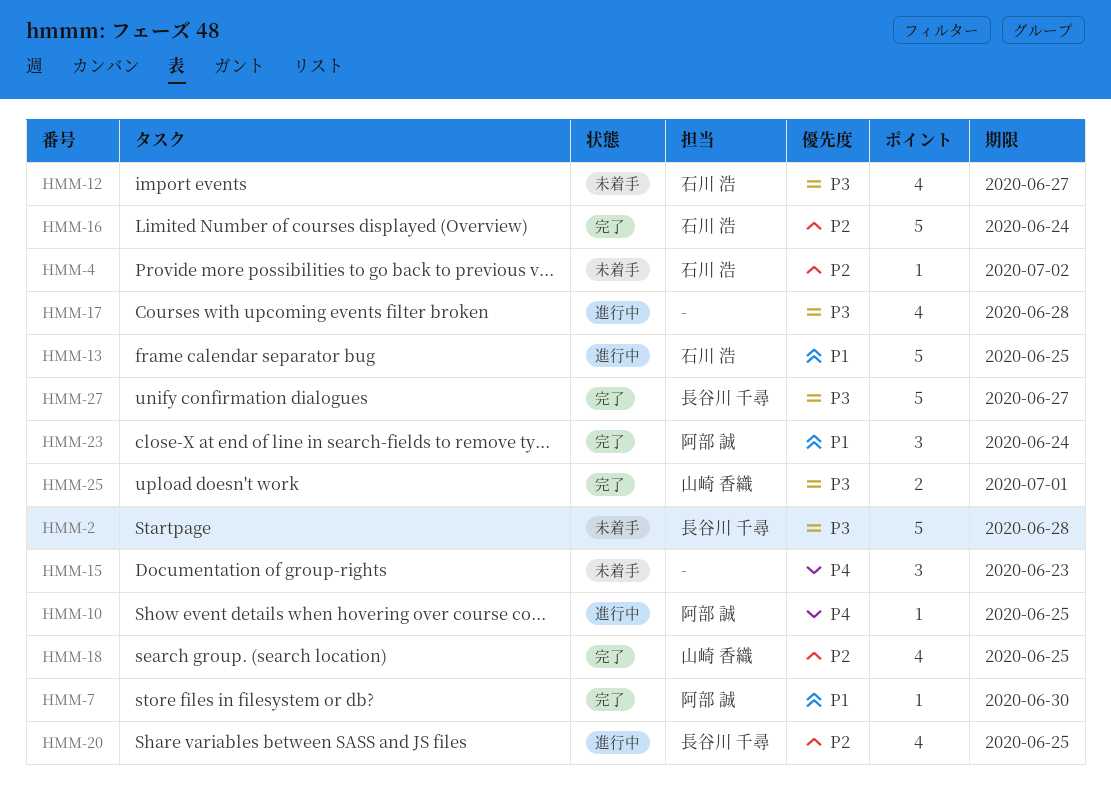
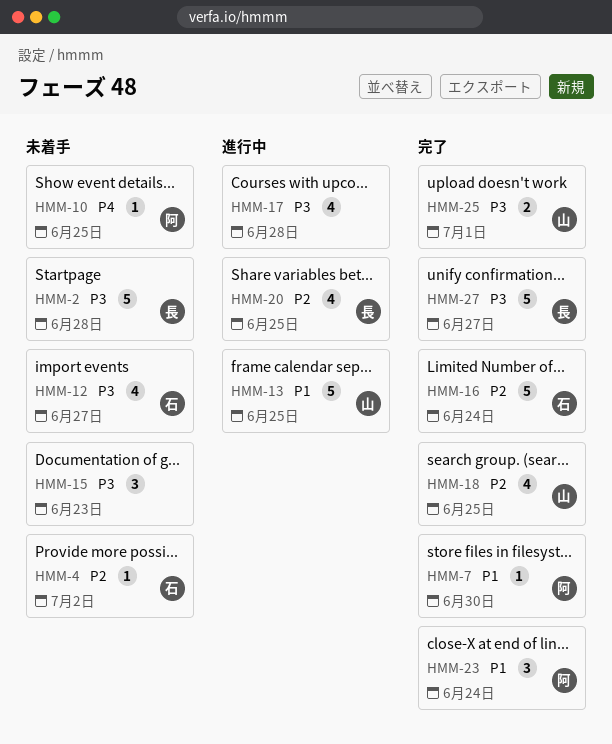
HMM-10, status: 進行中 -> 未着手
HMM-13, owner: 石川 浩 -> 山崎 香織
HMM-15, priority: P4 -> P3

